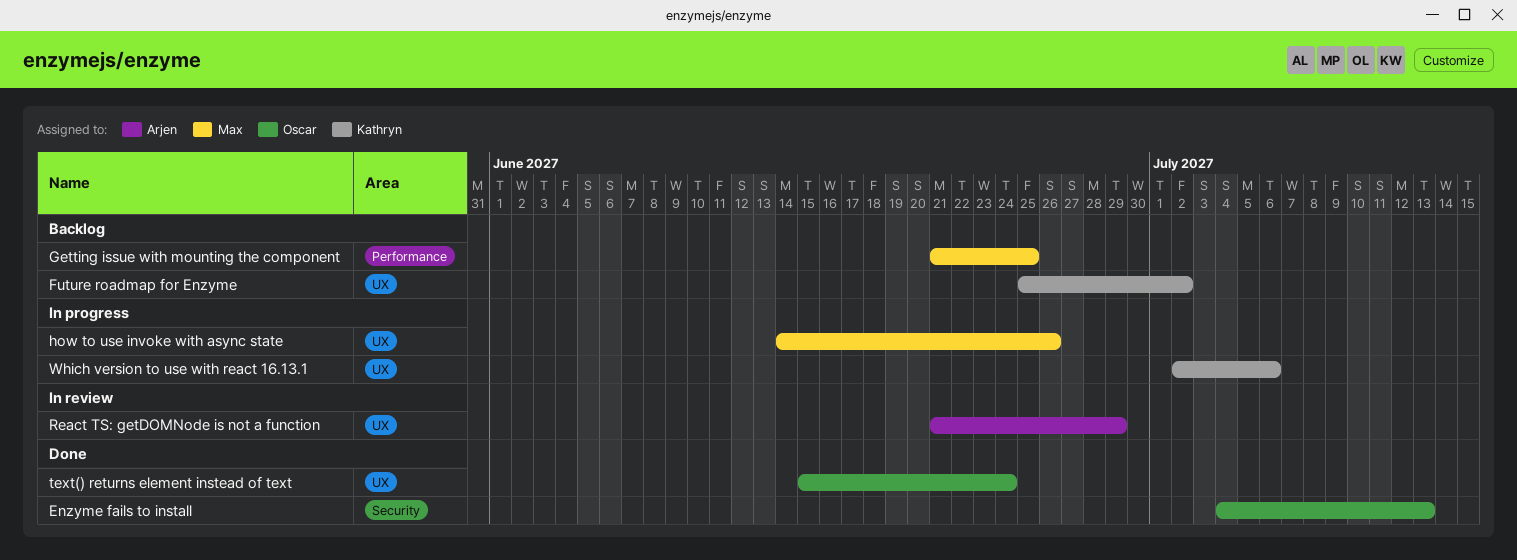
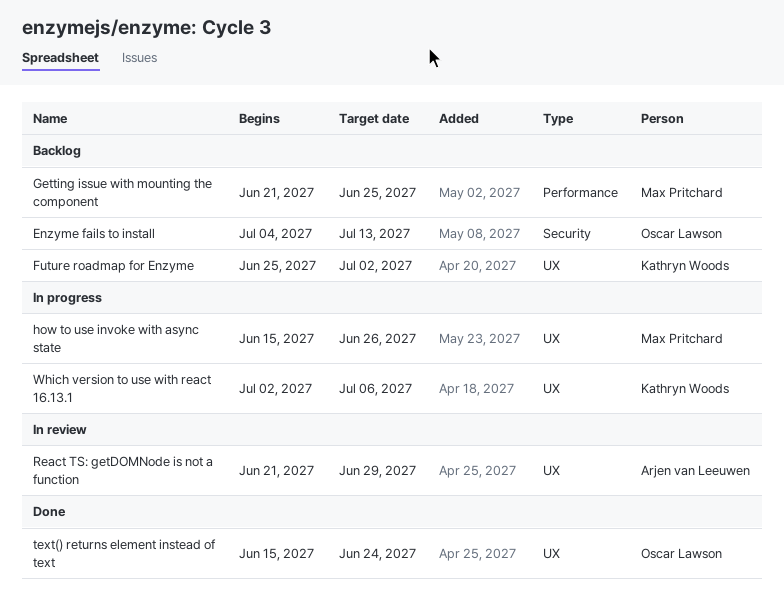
Enzyme fails to install, status: Done -> Backlog
how to use invoke with async state, start: Jun 14 -> Jun 15

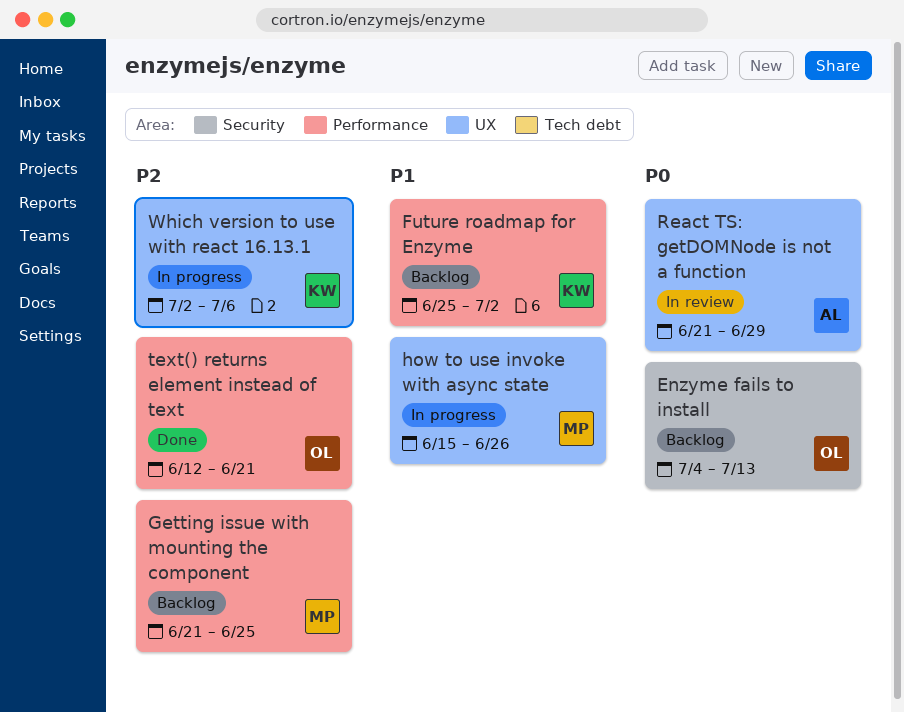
Future roadmap for Enzyme, label: UX -> Performance
text() returns element instead of text, label: UX -> Performance
text() returns element instead of text, start: Jun 15 -> Jun 12
text() returns element instead of text, due: Jun 24 -> Jun 21

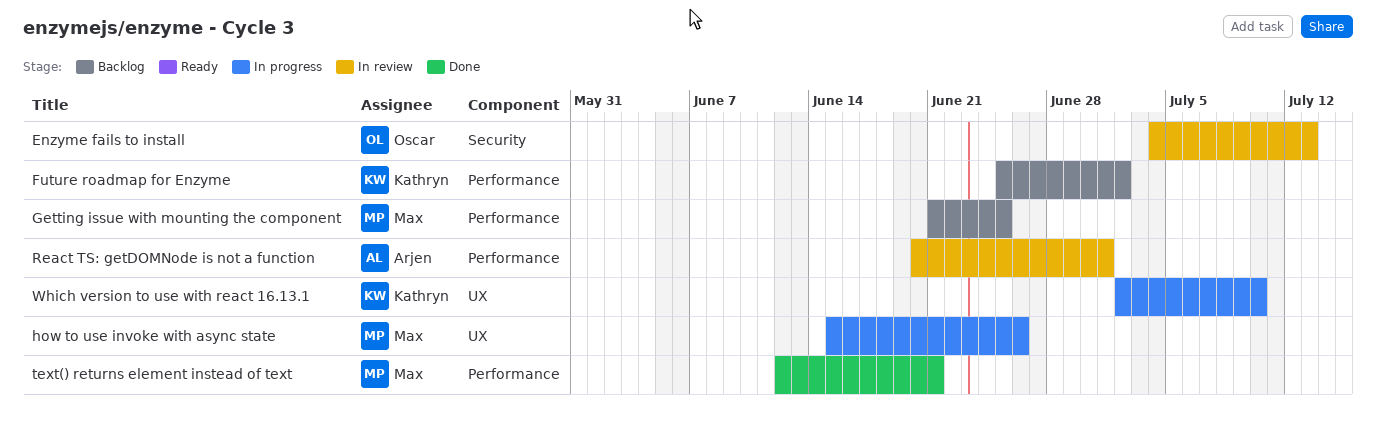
Enzyme fails to install, status: Backlog -> In review
React TS: getDOMNode is not a function, label: UX -> Performance
React TS: getDOMNode is not a function, start: Jun 21 -> Jun 20
React TS: getDOMNode is not a function, due: Jun 29 -> Jul 1
text() returns element instead of text, owner: Oscar -> Max
Which version to use with react 16.13.1, due: Jul 6 -> Jul 10

